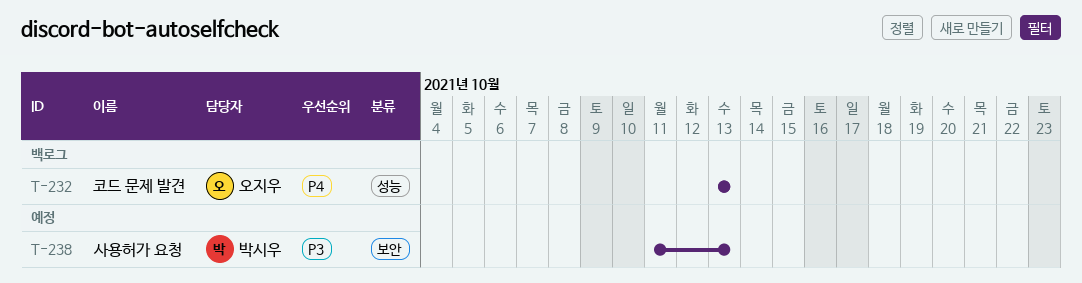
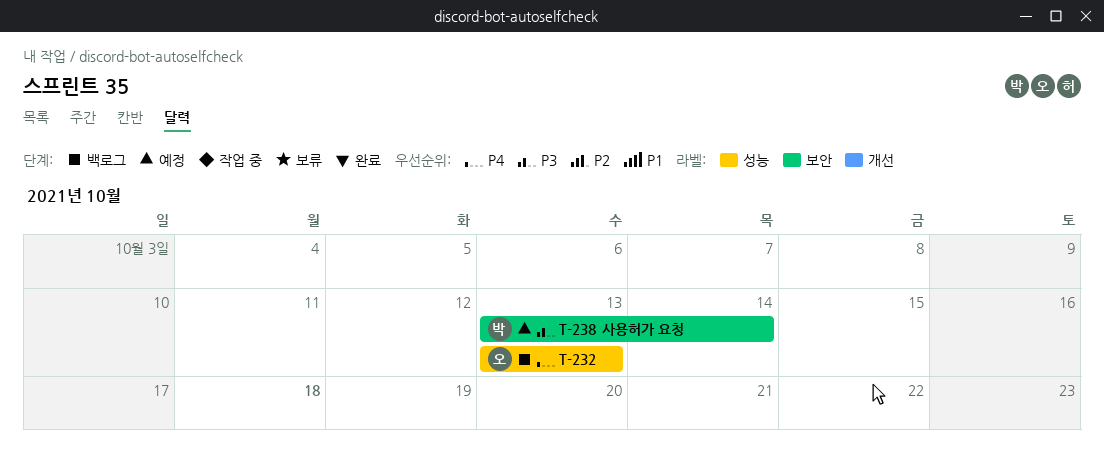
T-238, start: Oct 11 -> Oct 13
T-238, due: Oct 13 -> Oct 14

